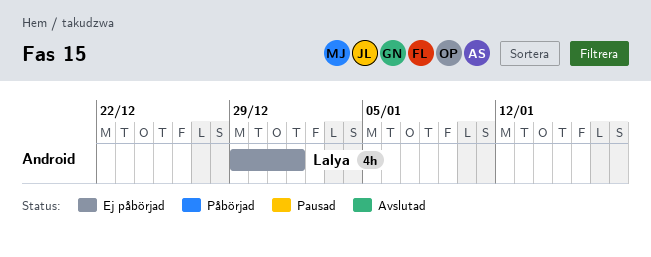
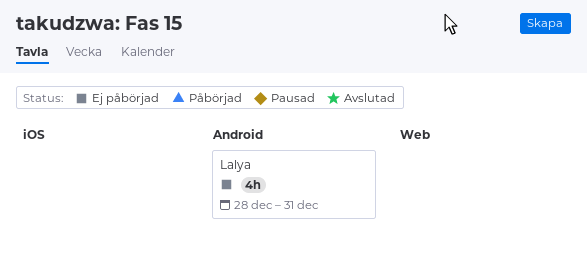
Lalya, start: Dec 29 -> Dec 28
Lalya, due: Jan 1 -> Dec 31

